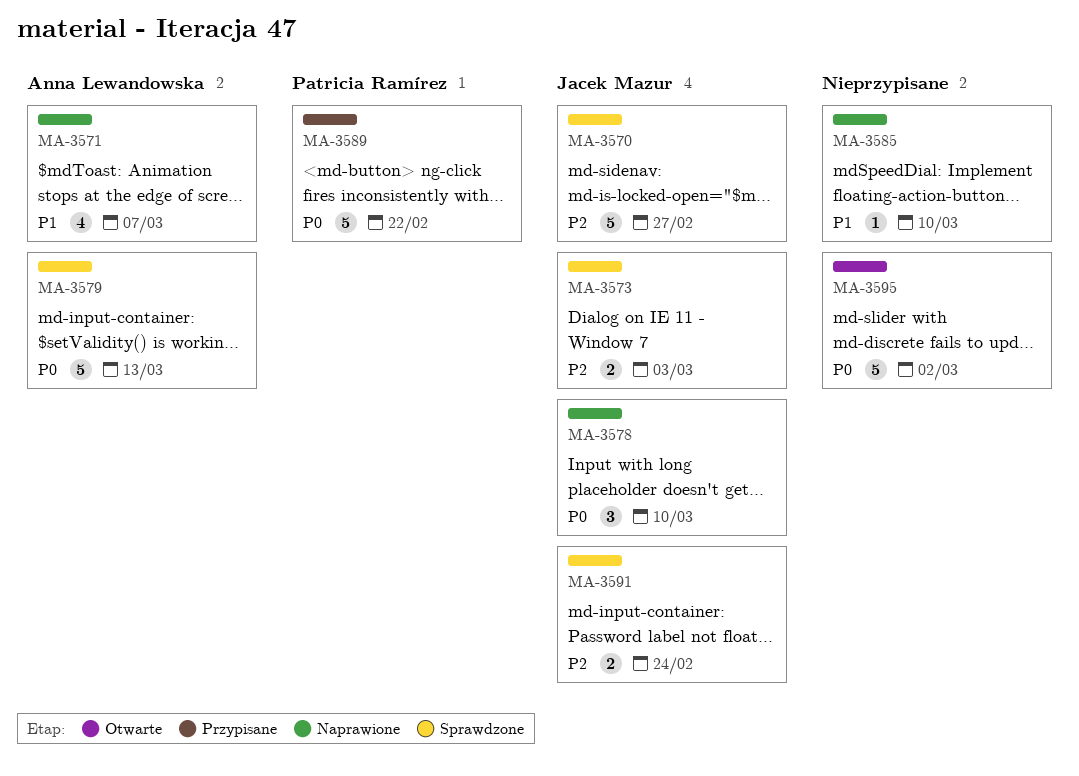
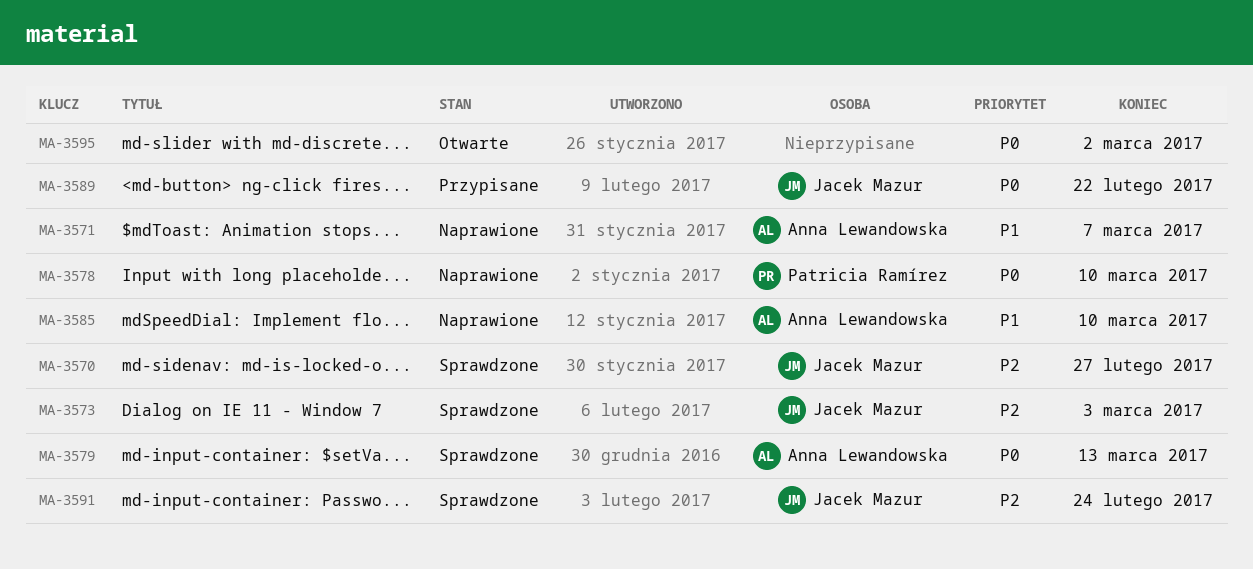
MA-3578, owner: Jacek Mazur -> Patricia Ramírez
MA-3585, owner: none -> Anna Lewandowska
MA-3589, owner: Patricia Ramírez -> Jacek Mazur

